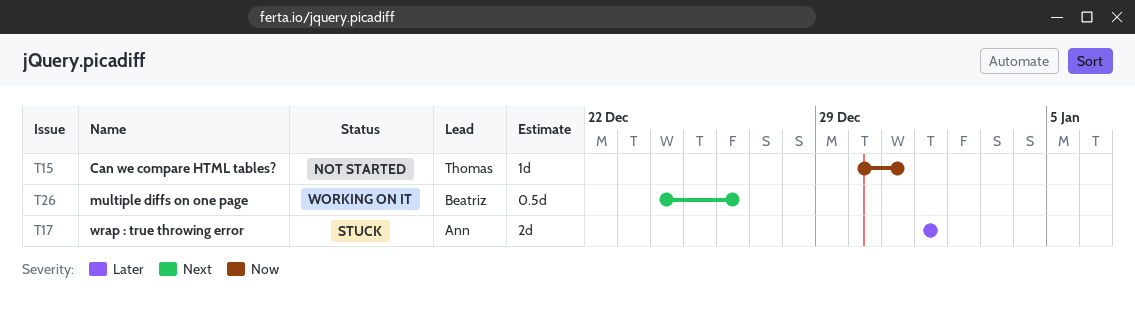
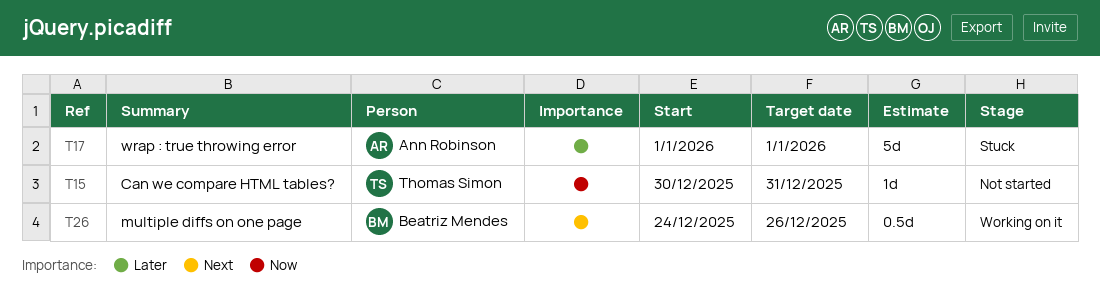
T17, estimate: 2d -> 5d

